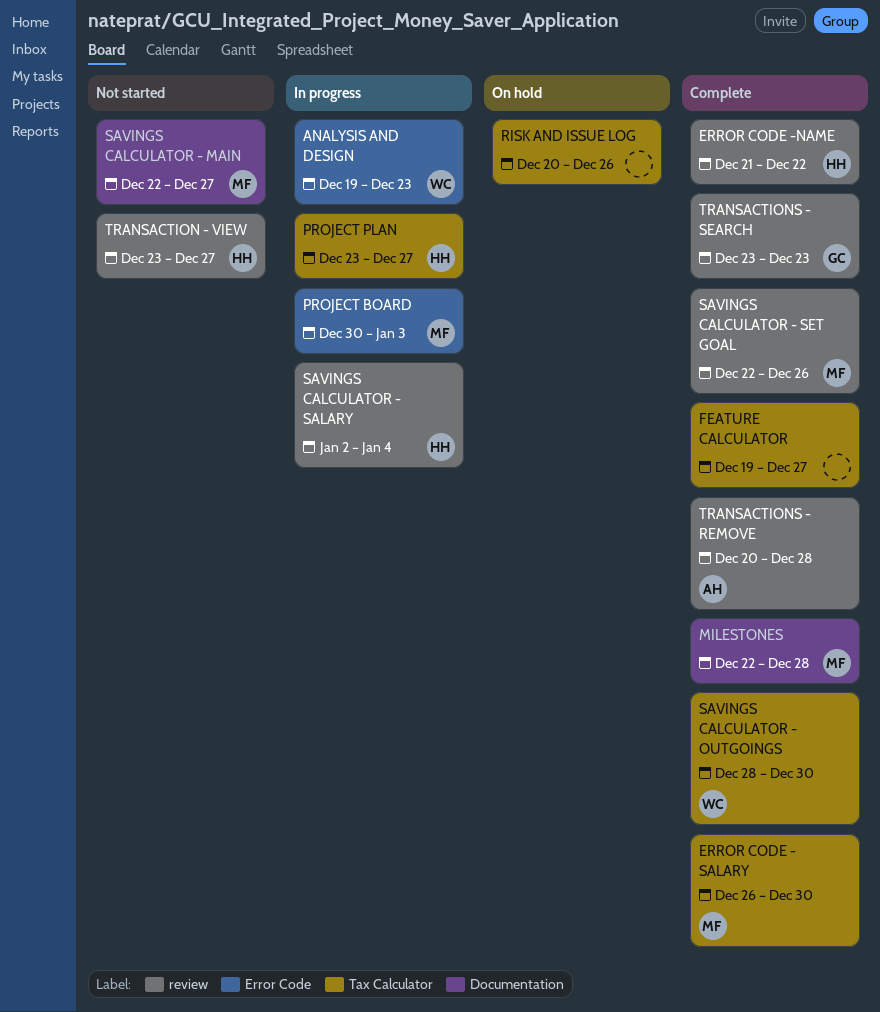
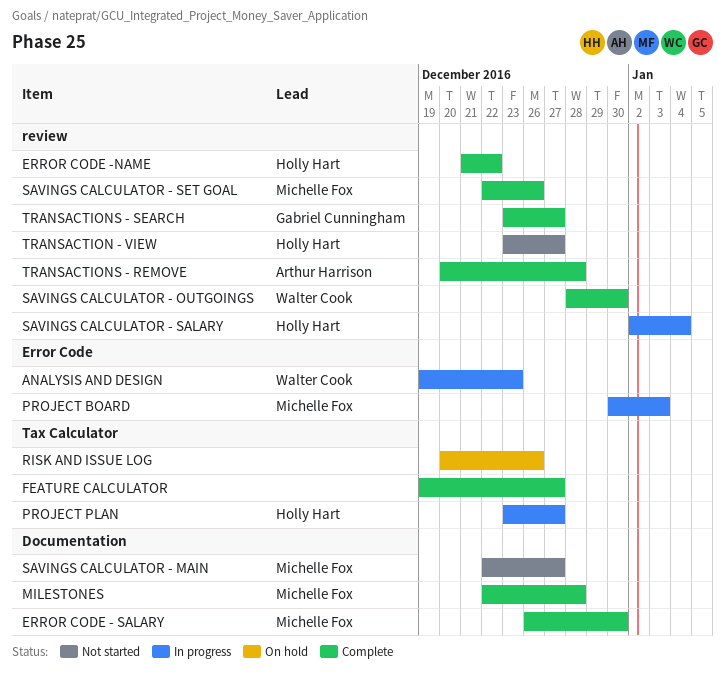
ERROR CODE - SALARY, label: Tax Calculator -> Documentation
SAVINGS CALCULATOR - OUTGOINGS, label: Tax Calculator -> review
TRANSACTIONS - SEARCH, due: Dec 23 -> Dec 27

